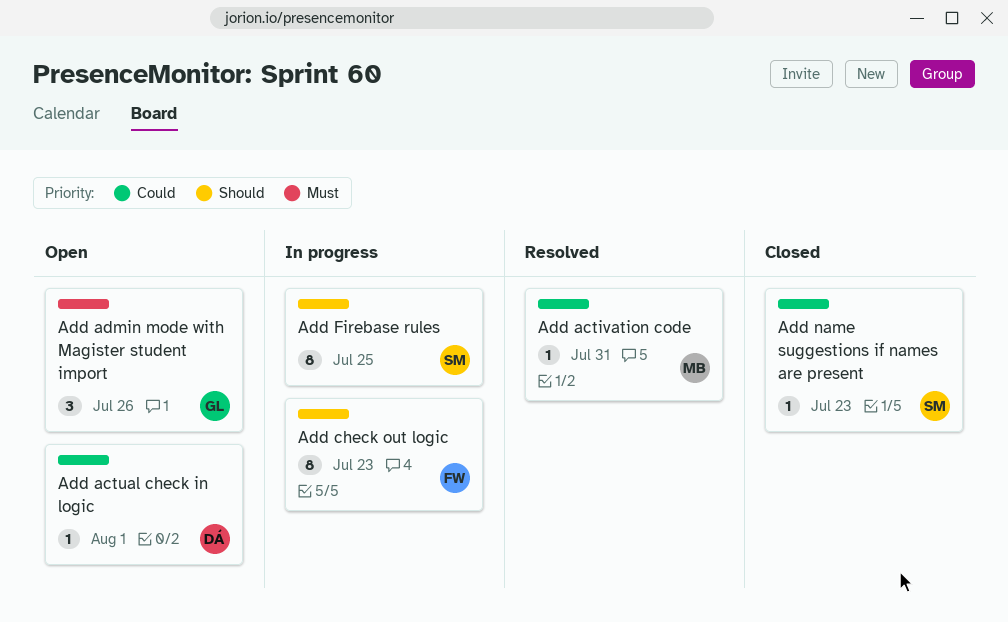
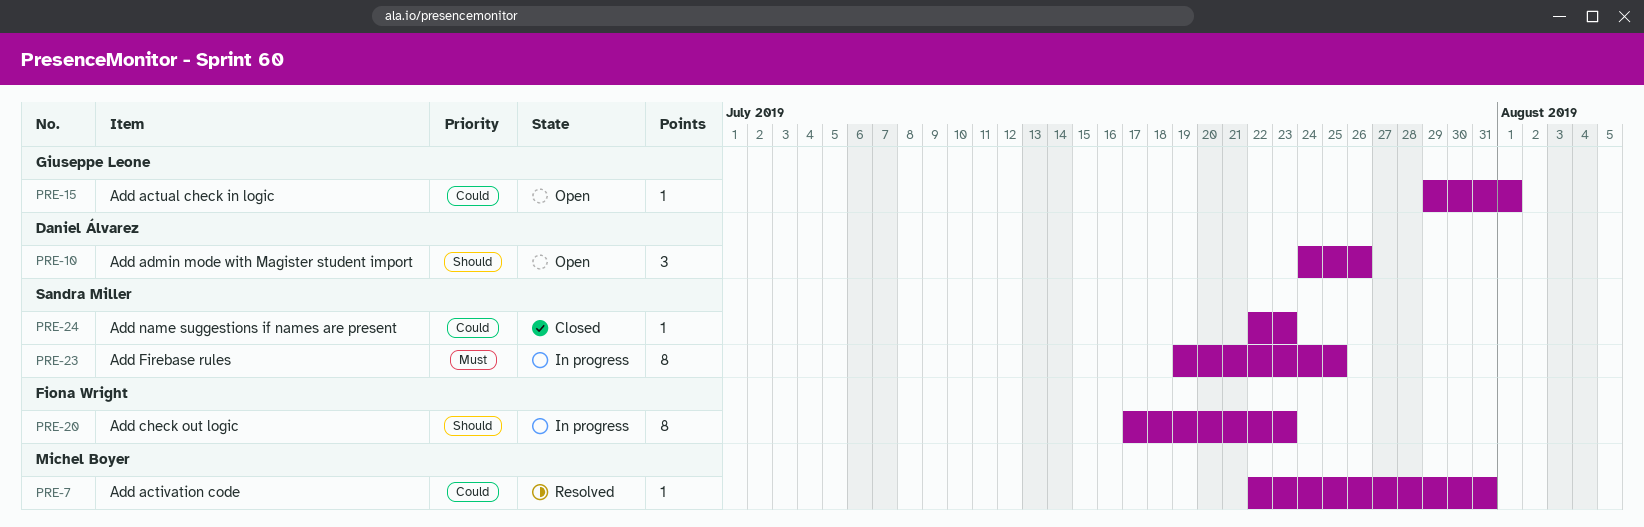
Add actual check in logic, owner: Daniel Álvarez -> Giuseppe Leone
Add admin mode with Magister student import, owner: Giuseppe Leone -> Daniel Álvarez
Add admin mode with Magister student import, priority: Must -> Should
Add Firebase rules, priority: Should -> Must

